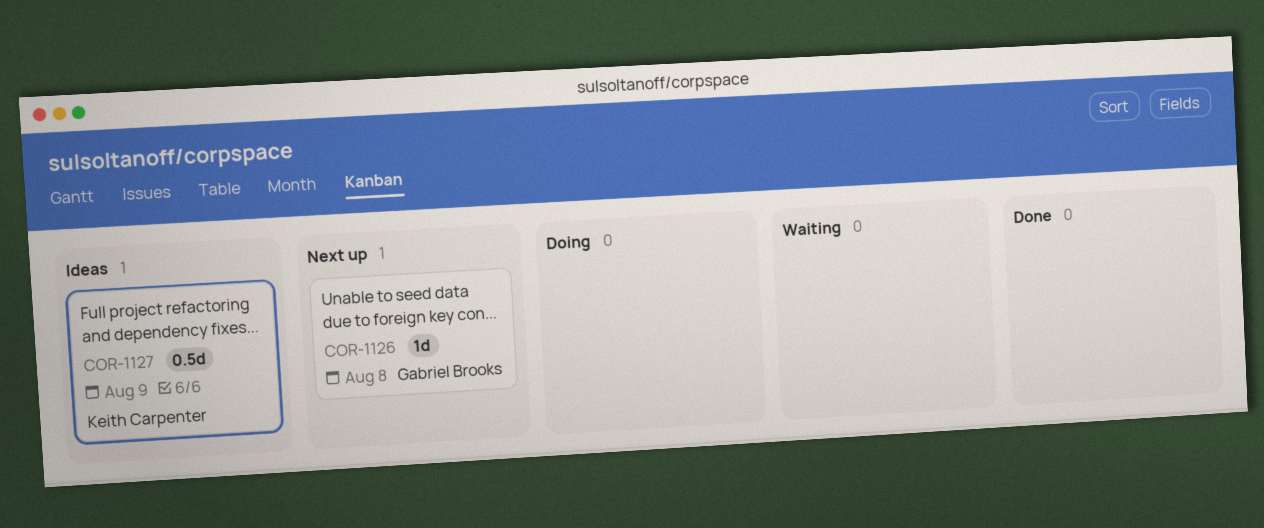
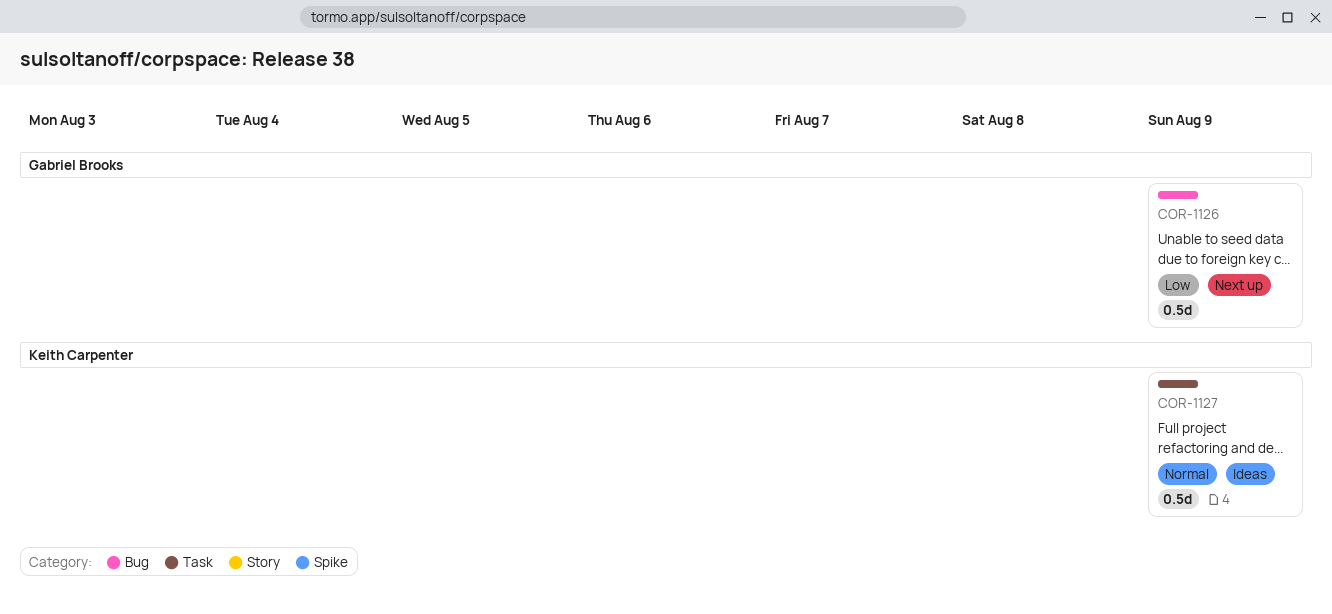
COR-1126, estimate: 1d -> 0.5d
COR-1126, due: Aug 8 -> Aug 9

